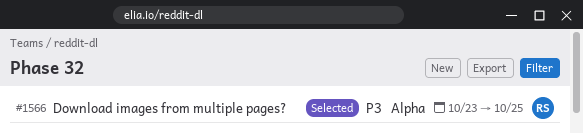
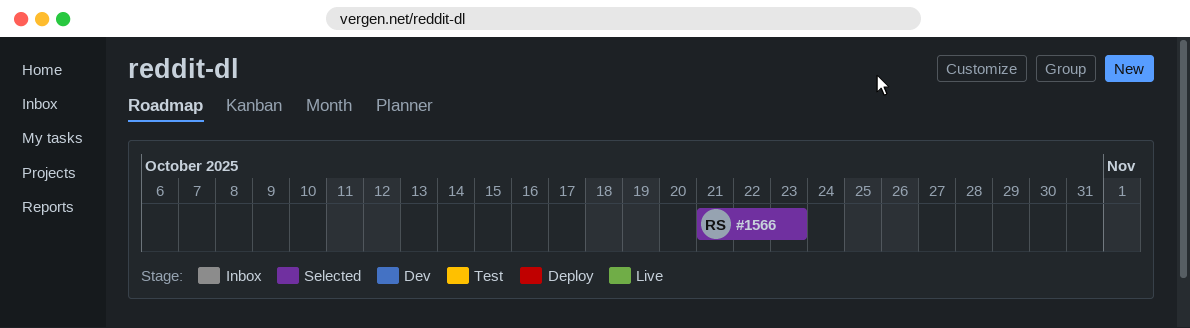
#1566, start: Oct 23 -> Oct 21
#1566, due: Oct 25 -> Oct 23

